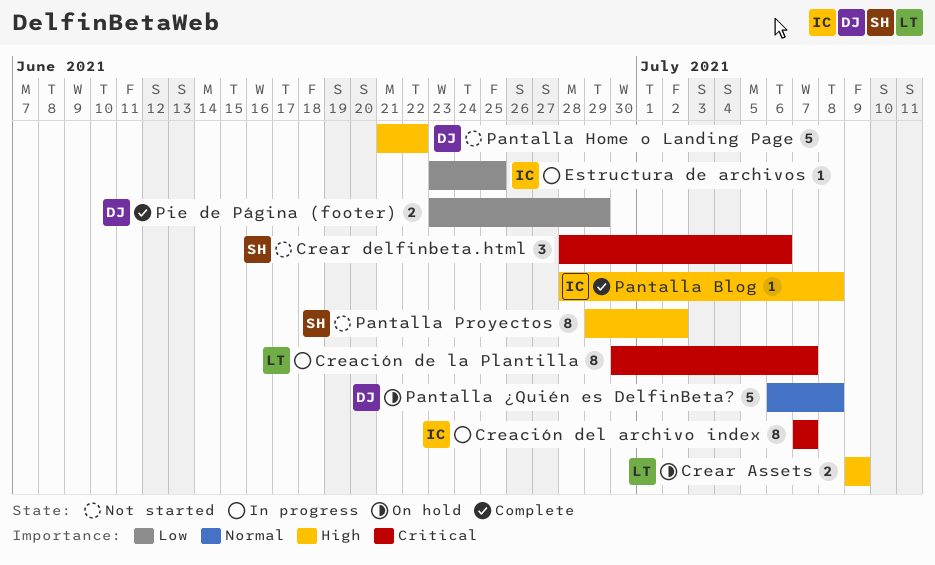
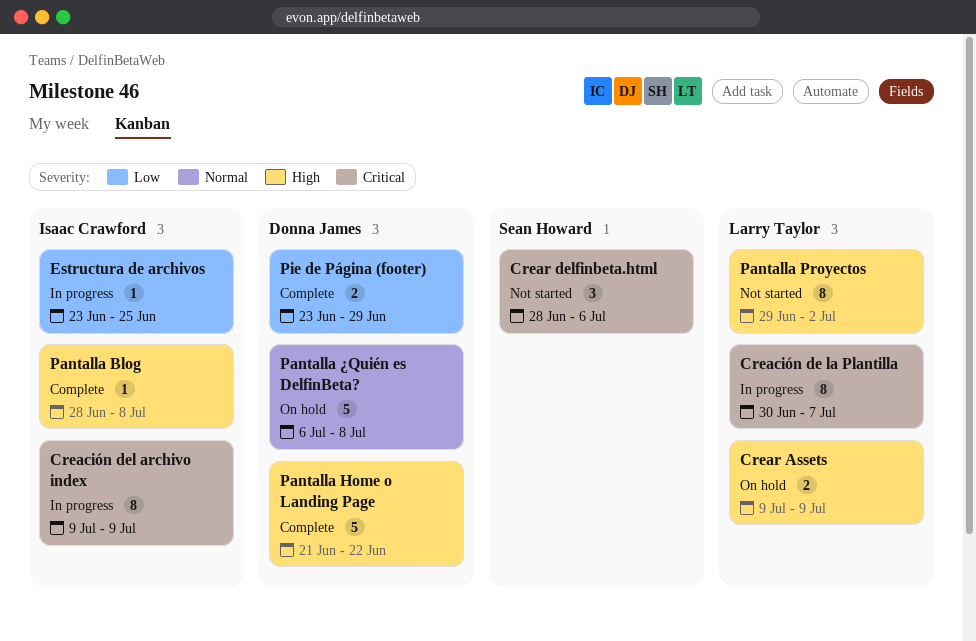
Creación del archivo index, start: Jul 7 -> Jul 9
Creación del archivo index, due: Jul 7 -> Jul 9
Pantalla Home o Landing Page, status: Not started -> Complete
Pantalla Proyectos, owner: Sean Howard -> Larry Taylor

